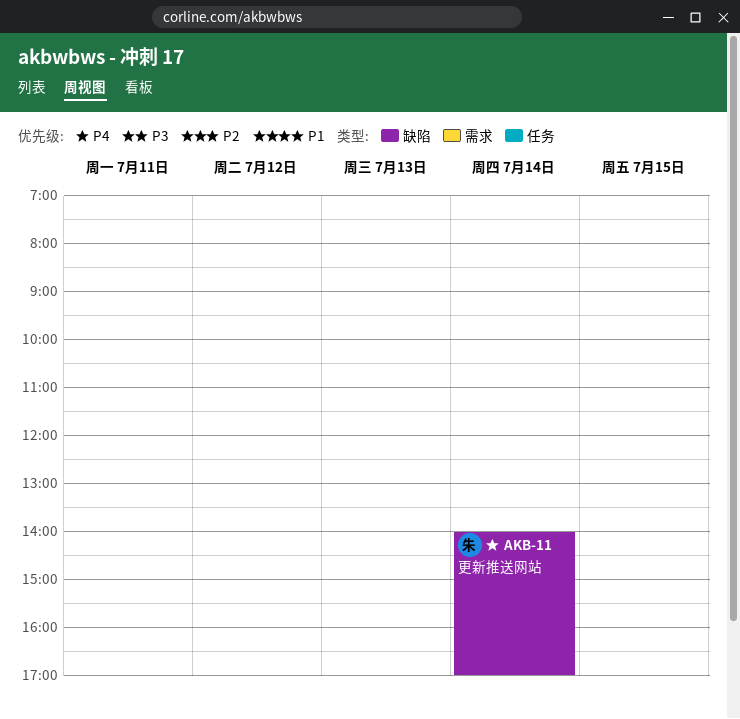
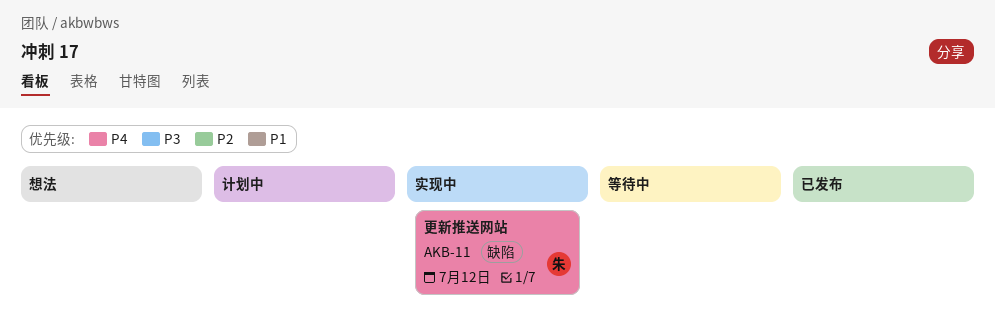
AKB-11, day: Jul 14 -> Jul 12

